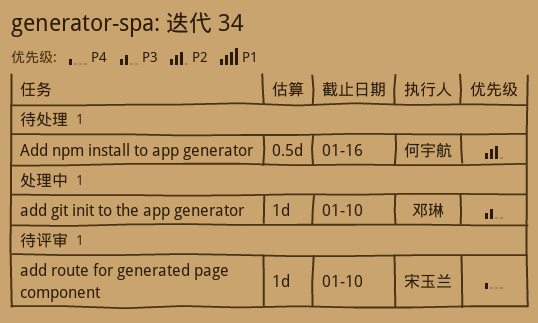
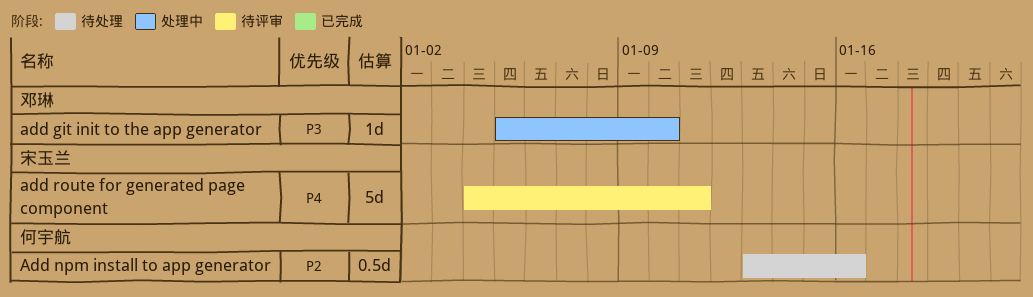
add route for generated page component, estimate: 1d -> 5d
add route for generated page component, due: Jan 10 -> Jan 11

